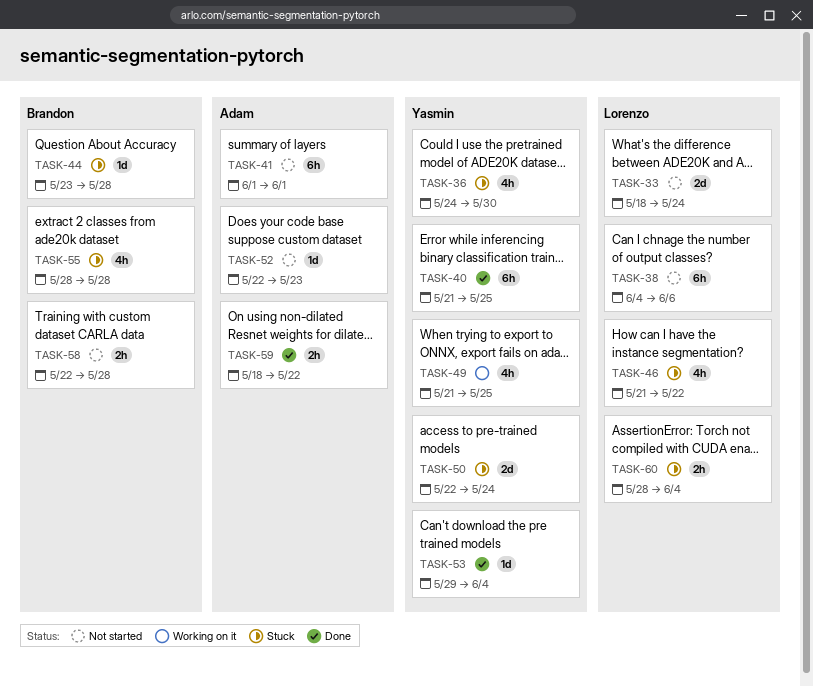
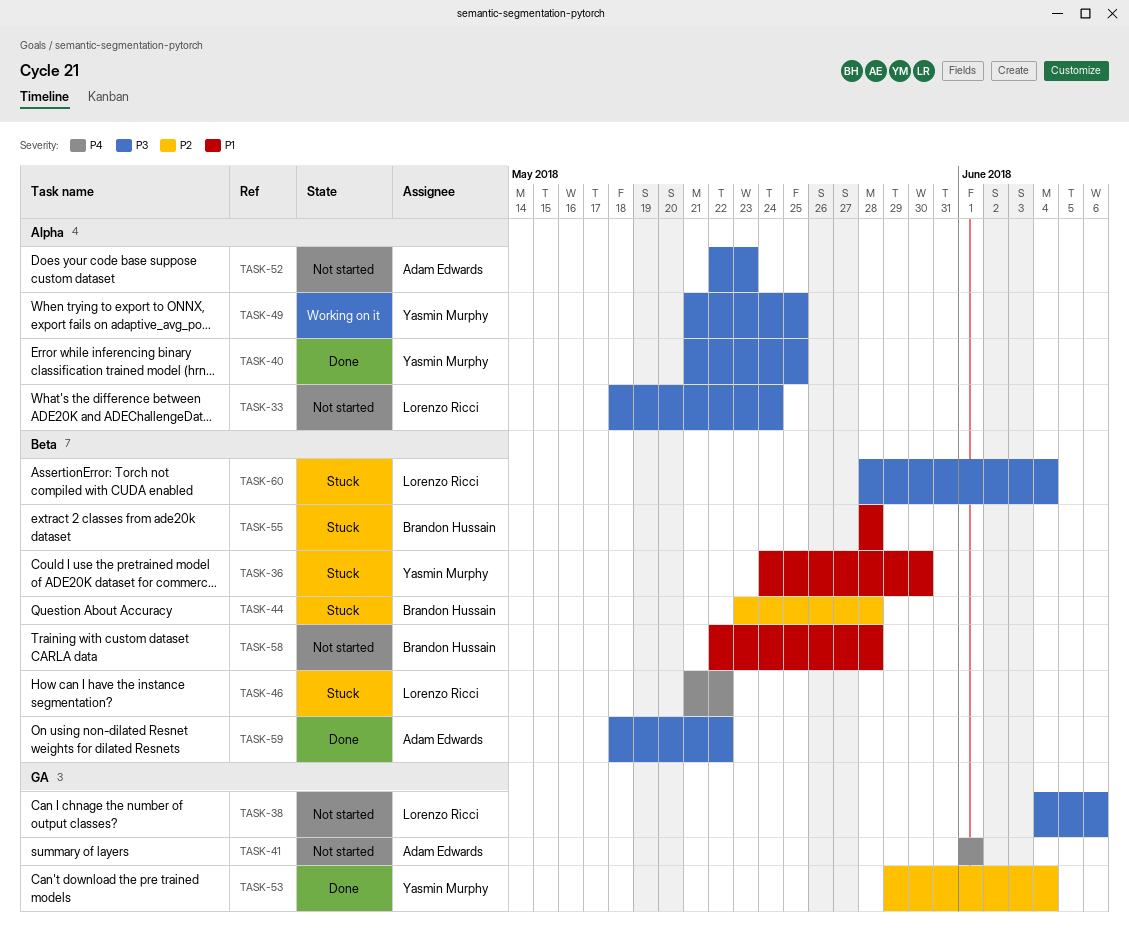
TASK-50: present -> none

